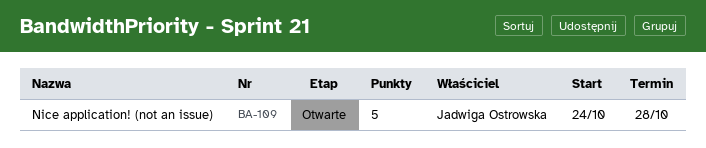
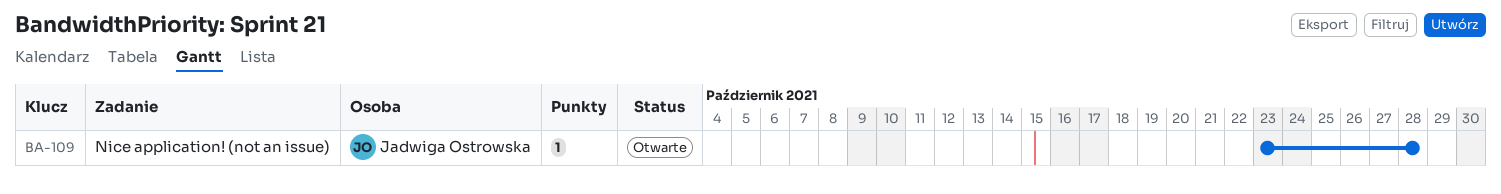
BA-109, estimate: 5 -> 1
BA-109, start: Oct 24 -> Oct 23

